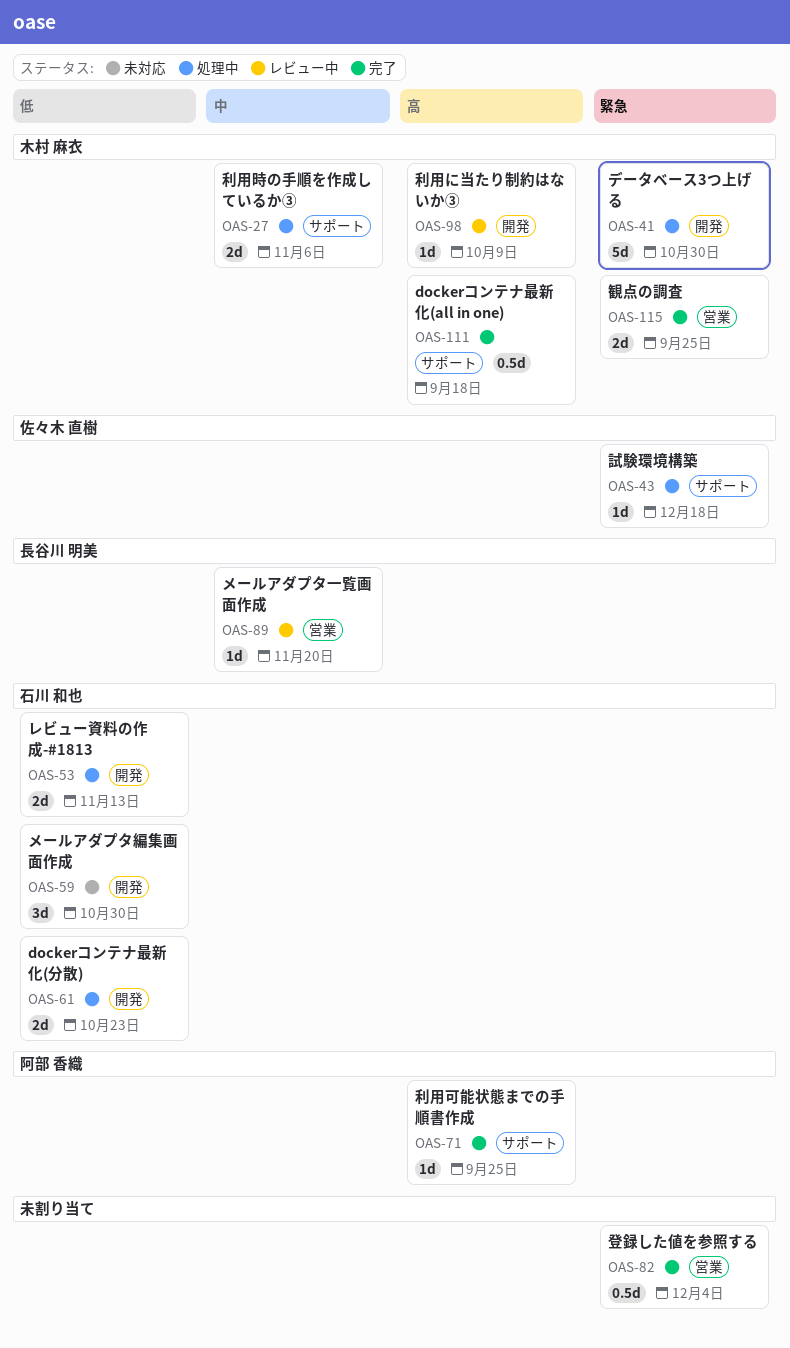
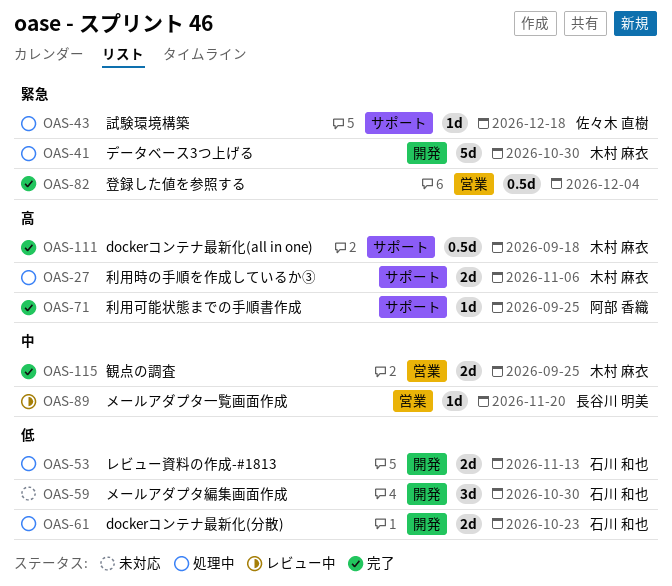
OAS-27, priority: 中 -> 高
OAS-98: present -> none
OAS-115, priority: 緊急 -> 中

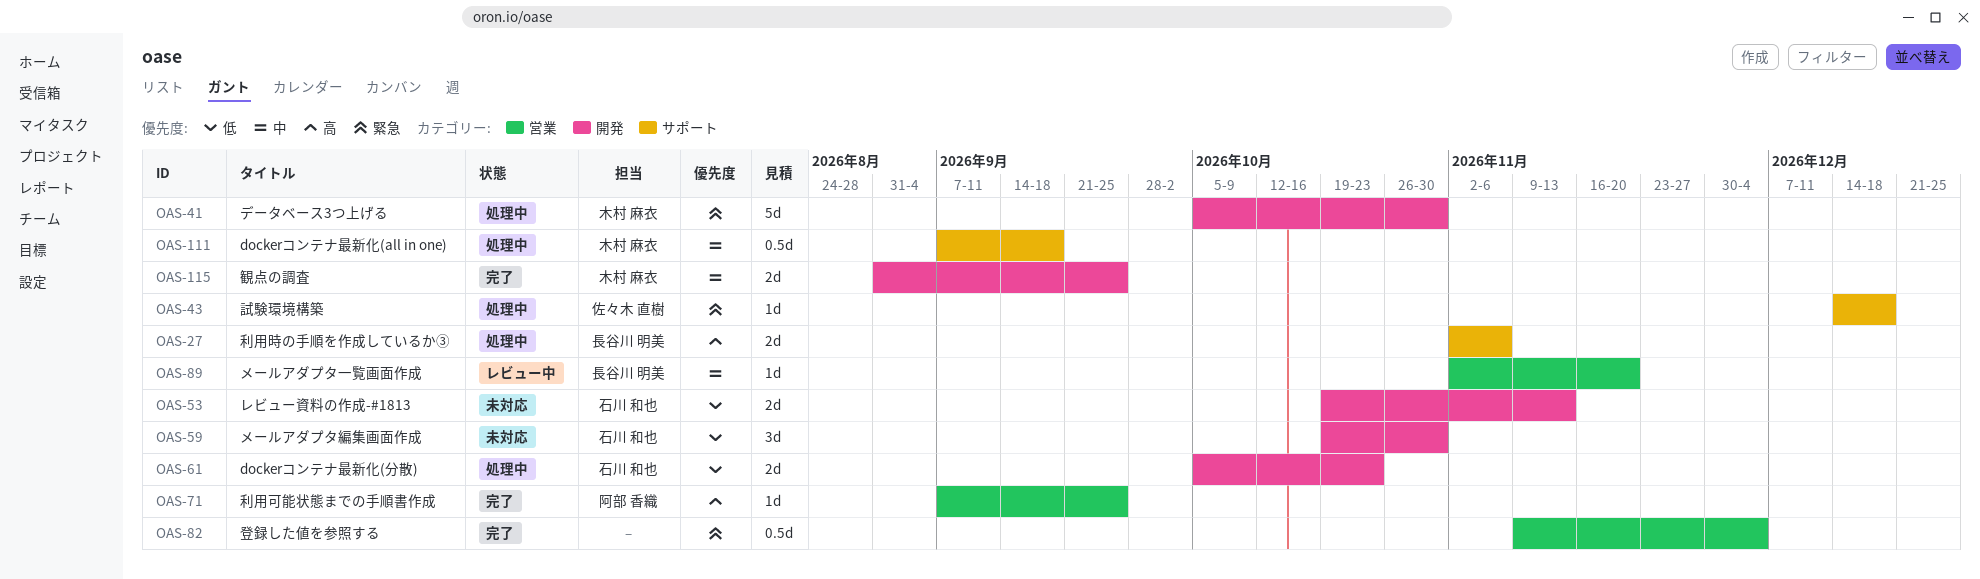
OAS-27, owner: 木村 麻衣 -> 長谷川 明美
OAS-53, status: 処理中 -> 未対応
OAS-71, label: サポート -> 営業
OAS-111, status: 完了 -> 処理中
OAS-111, priority: 高 -> 中
OAS-115, label: 営業 -> 開発

